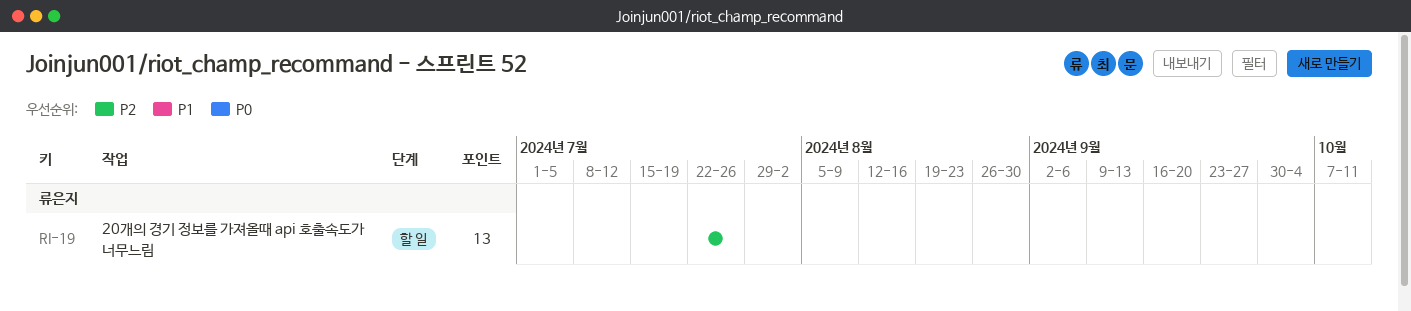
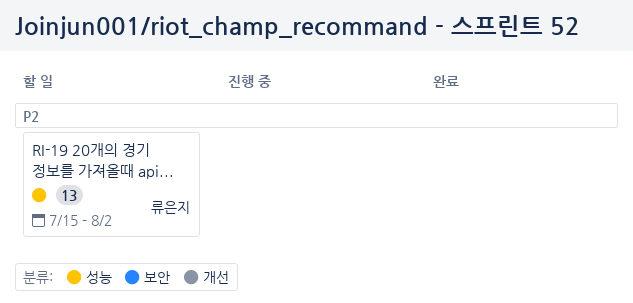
RI-19, start: Jul 22 -> Jul 15
RI-19, due: Jul 26 -> Aug 2

